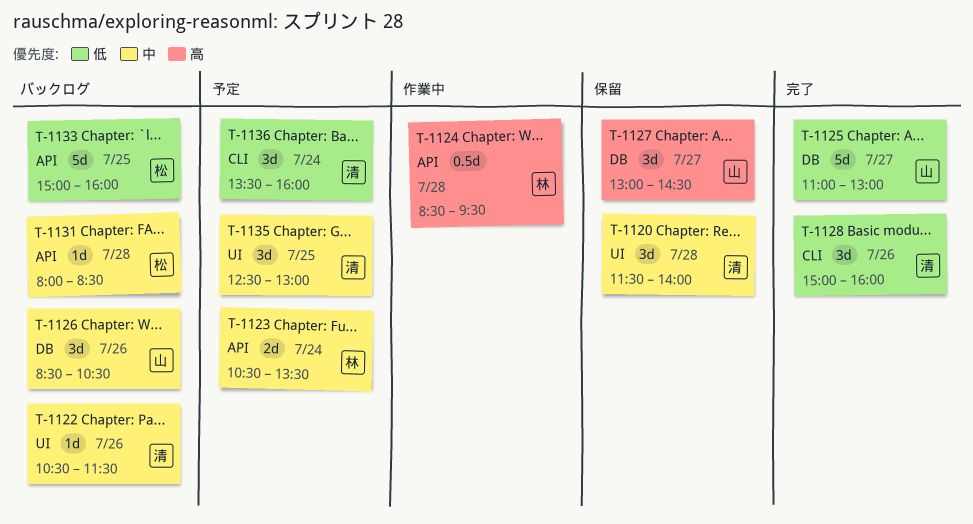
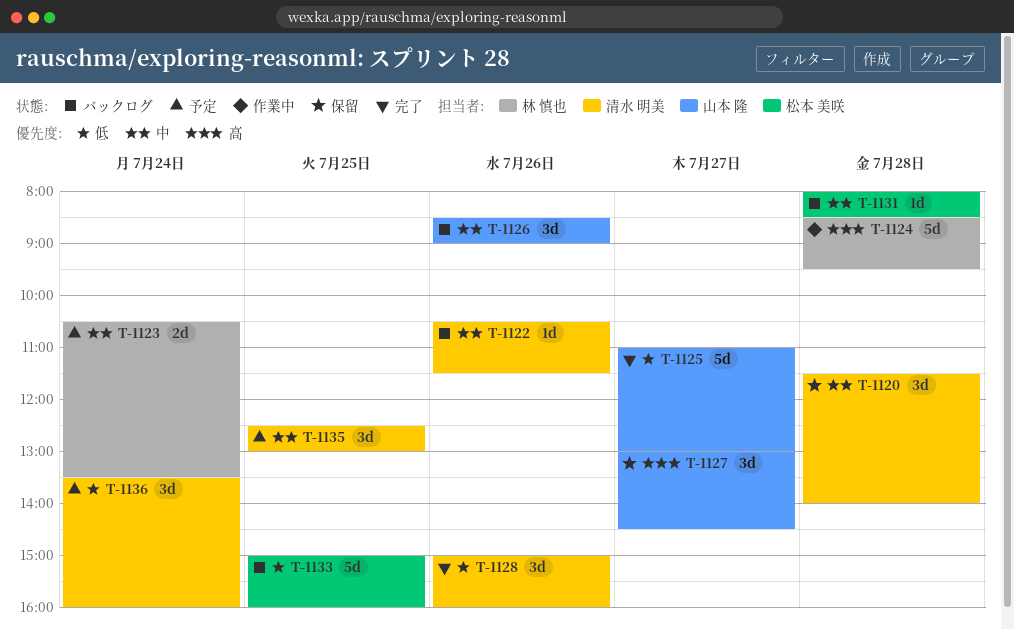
T-1124, estimate: 0.5d -> 5d
T-1126, ends: 10:30 -> 09:00

